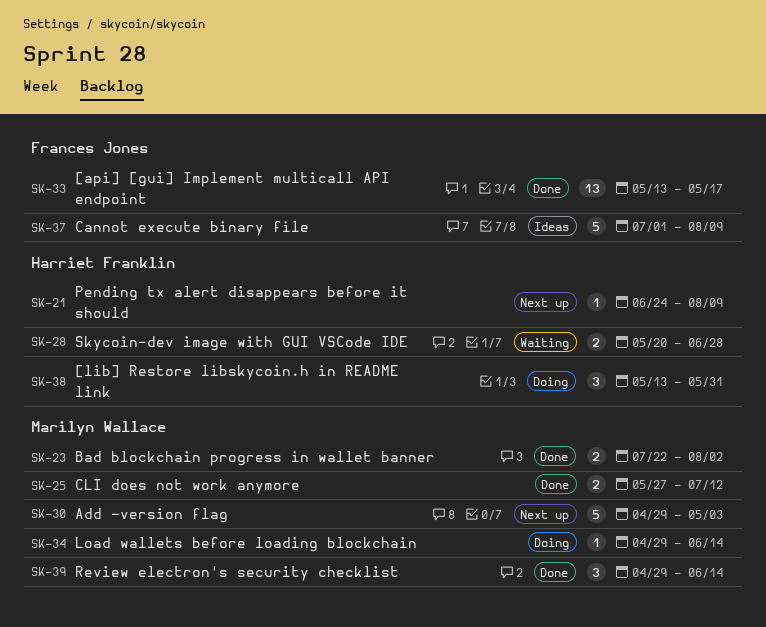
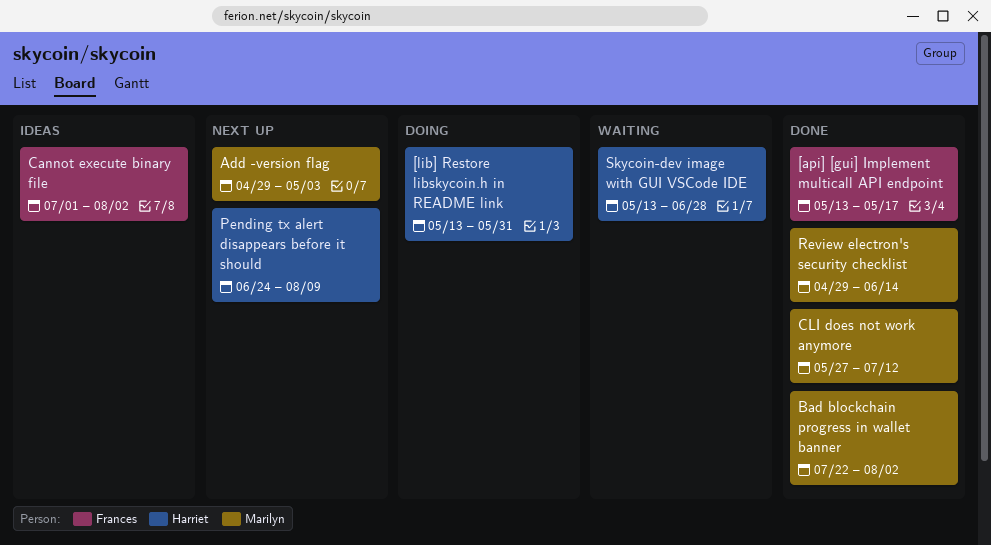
Cannot execute binary file, due: Aug 9 -> Aug 2
Load wallets before loading blockchain: present -> none
Skycoin-dev image with GUI VSCode IDE, start: May 20 -> May 13

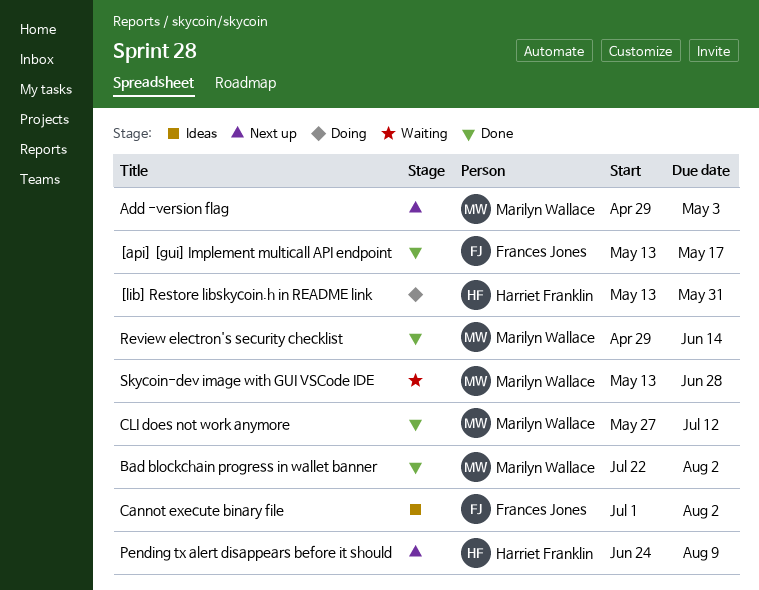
Skycoin-dev image with GUI VSCode IDE, owner: Harriet Franklin -> Marilyn Wallace

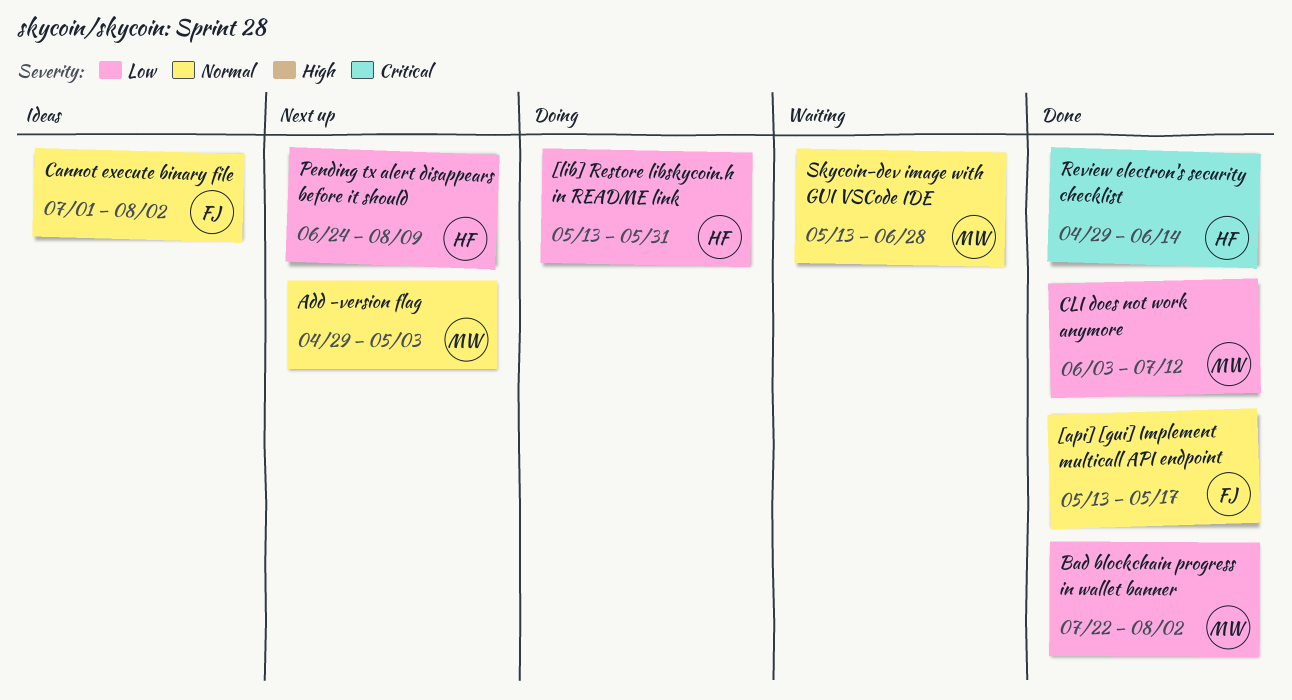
CLI does not work anymore, start: May 27 -> Jun 3
Review electron's security checklist, owner: Marilyn Wallace -> Harriet Franklin

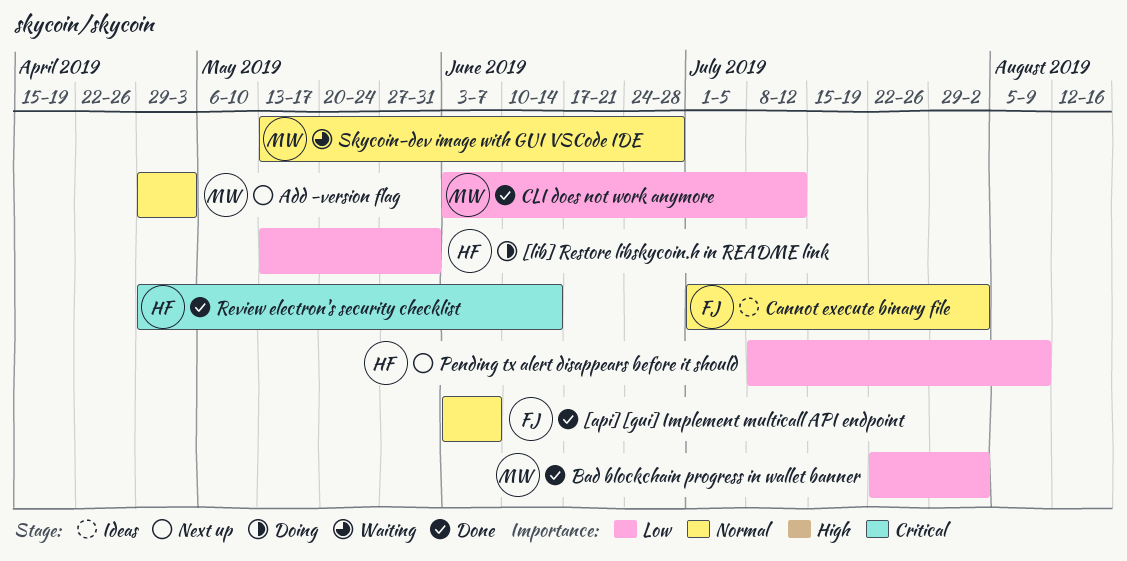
[api] [gui] Implement multicall API endpoint, start: May 13 -> Jun 3
[api] [gui] Implement multicall API endpoint, due: May 17 -> Jun 7
Pending tx alert disappears before it should, start: Jun 24 -> Jul 8

